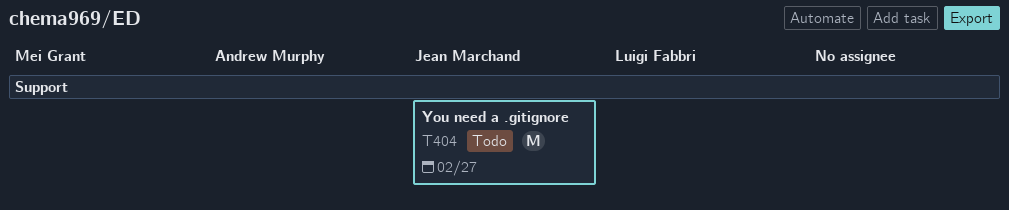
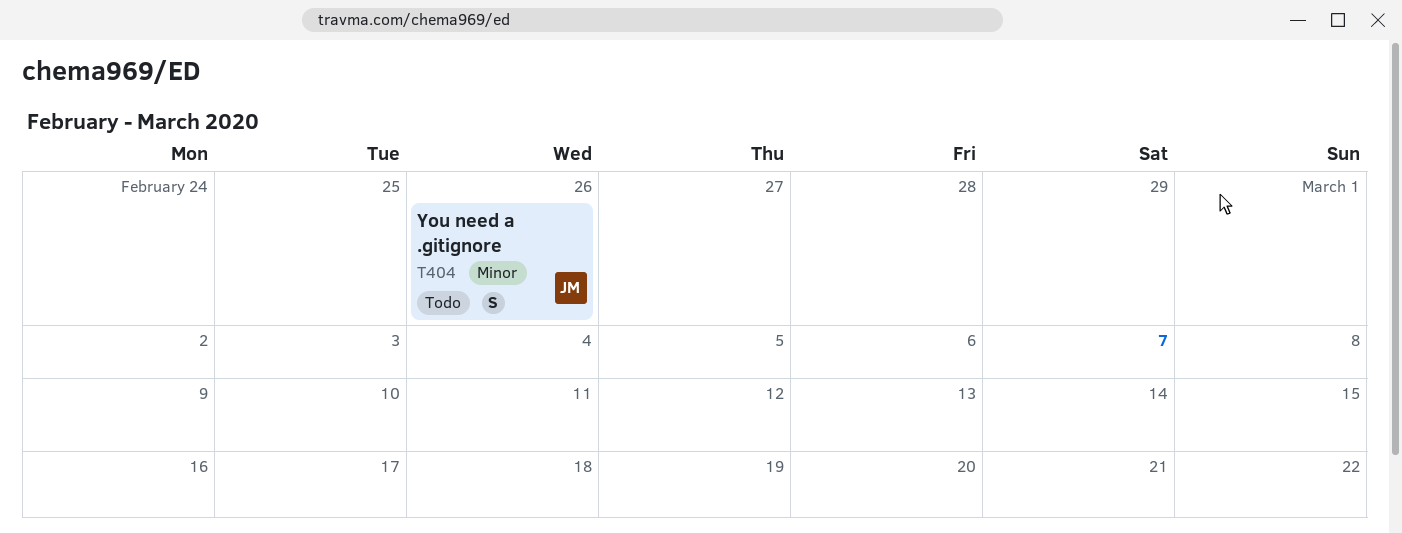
T404, estimate: M -> S
T404, due: Feb 27 -> Feb 26

